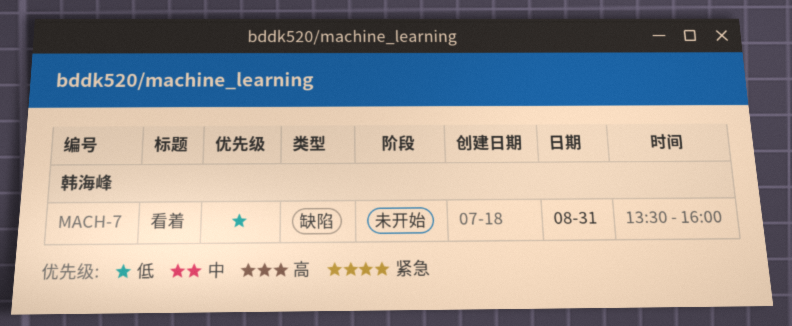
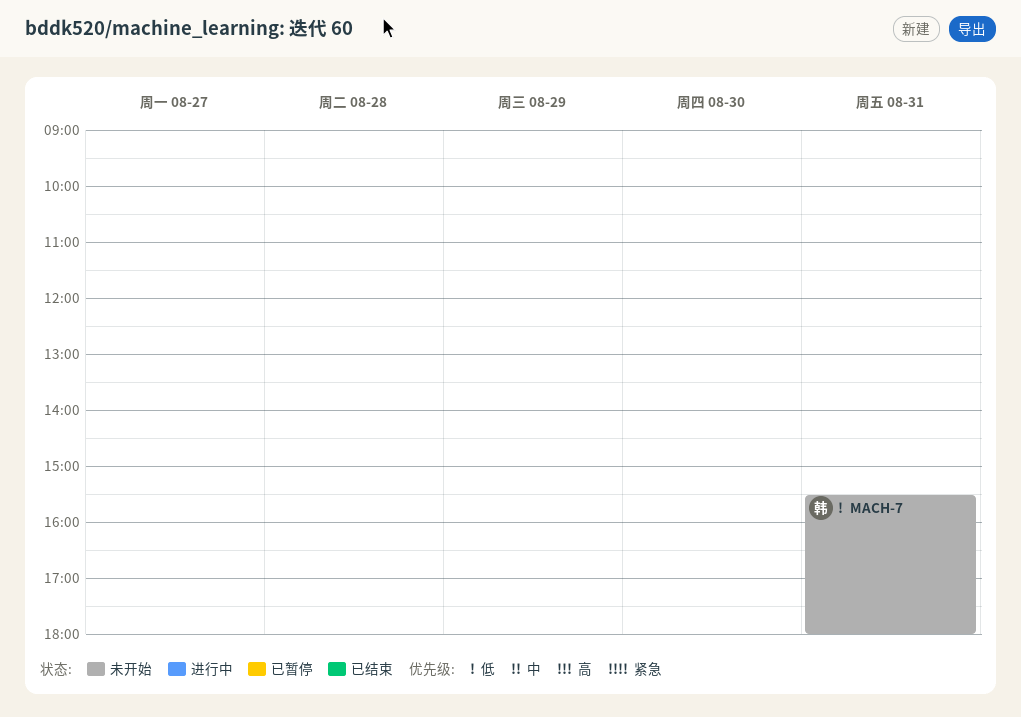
MACH-7, begins: 13:30 -> 15:30
MACH-7, ends: 16:00 -> 18:00

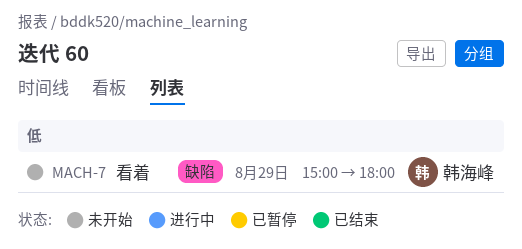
MACH-7, day: Aug 31 -> Aug 29
MACH-7, begins: 15:30 -> 15:00

